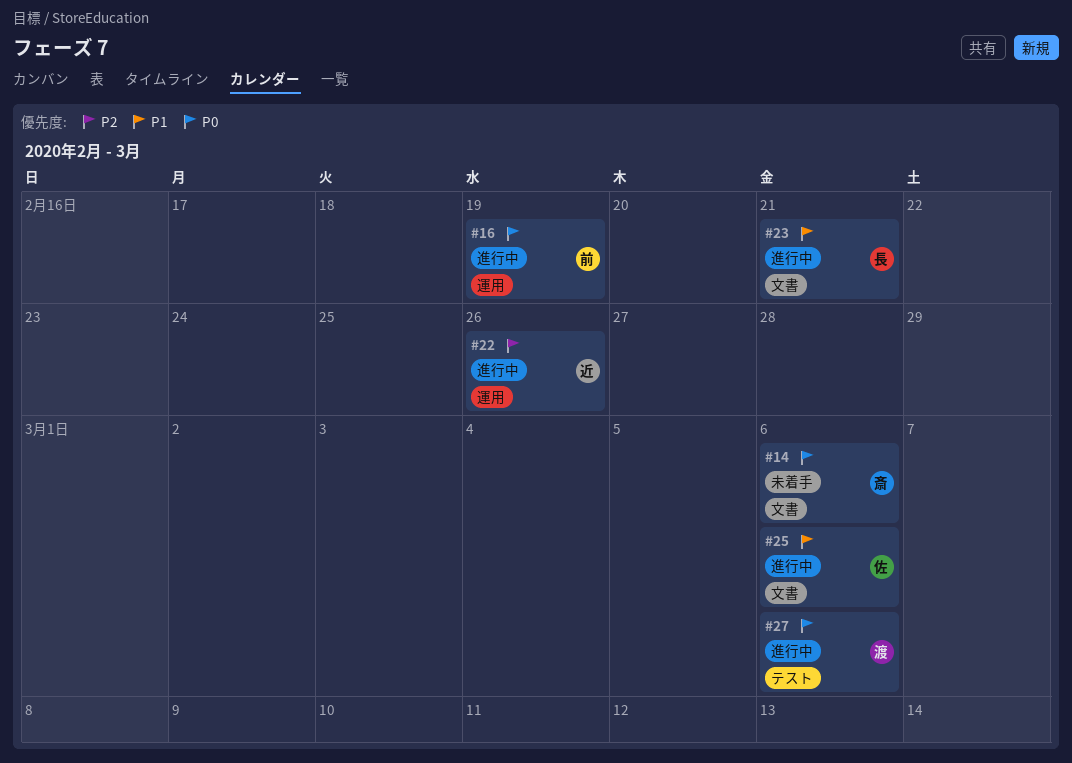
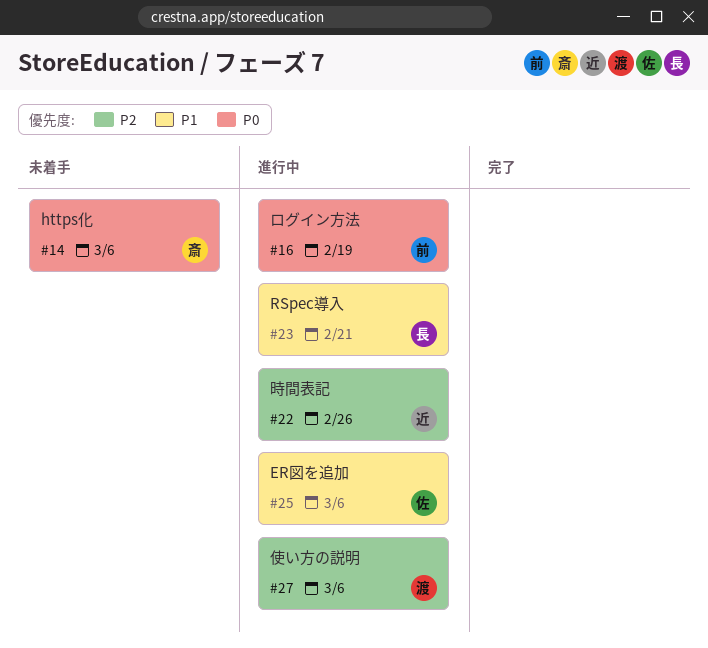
#27, priority: P0 -> P2

